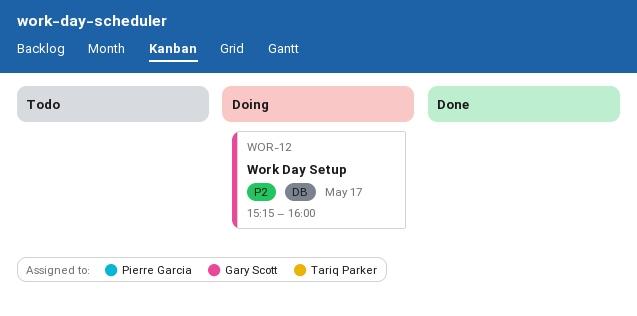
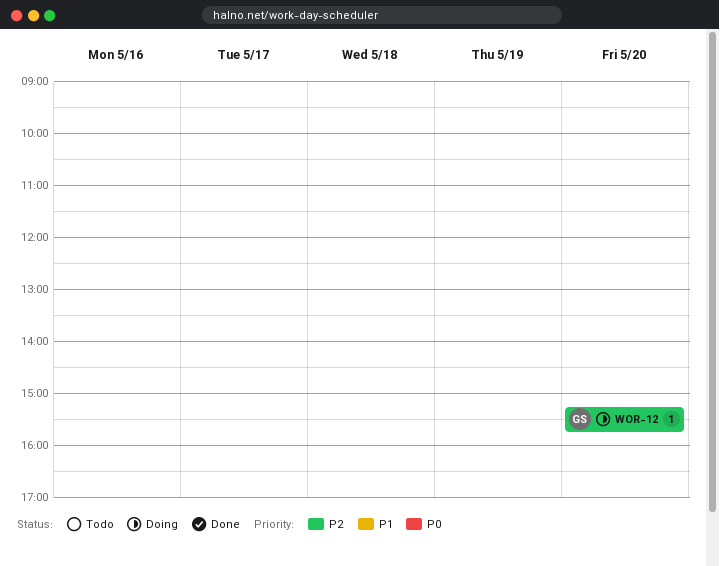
WOR-12, day: May 17 -> May 20
WOR-12, ends: 16:00 -> 15:45

